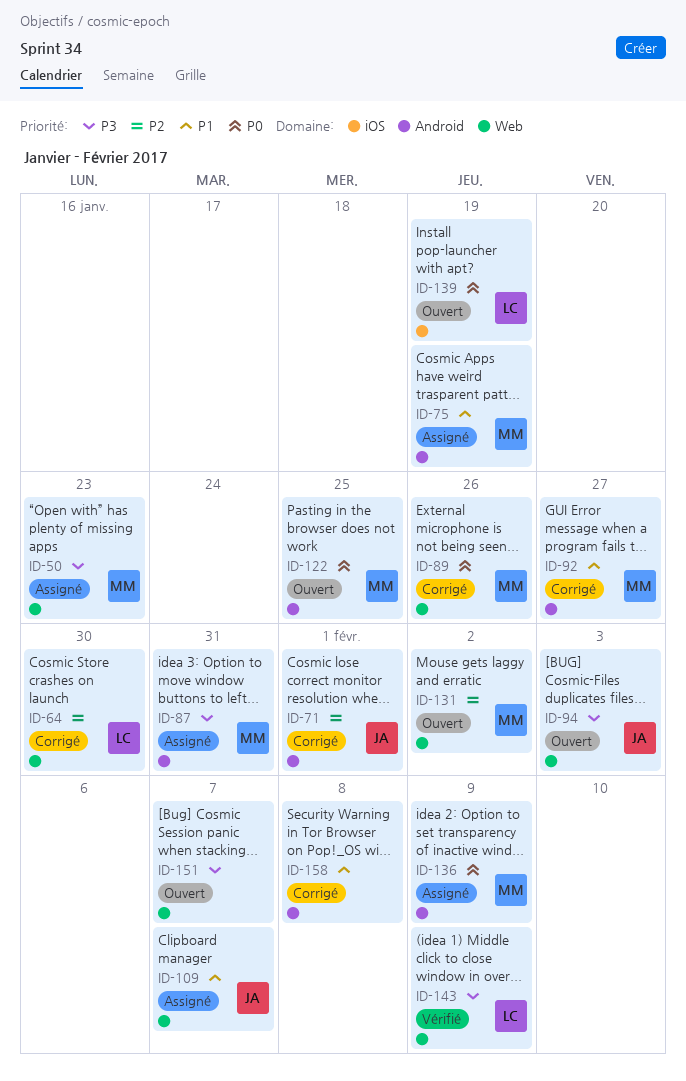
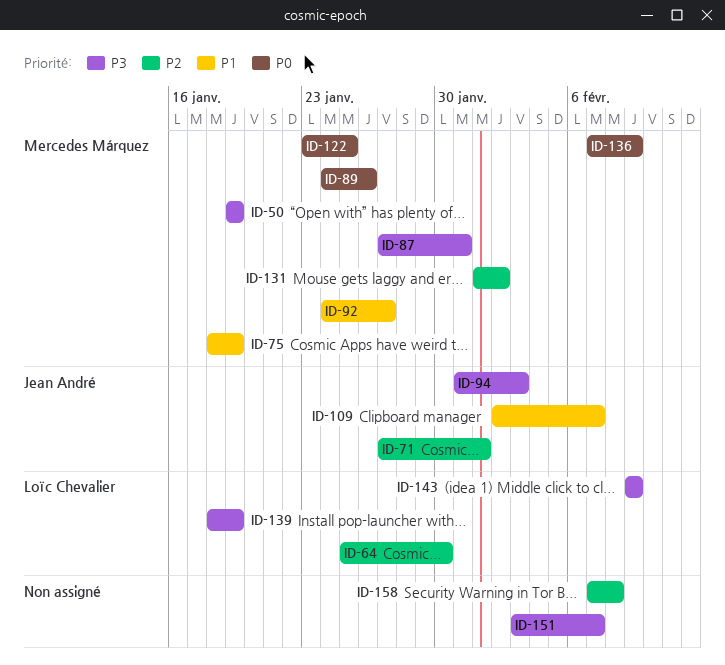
ID-50, due: Jan 23 -> Jan 19
ID-139, priority: P0 -> P3
ID-158, priority: P1 -> P2

